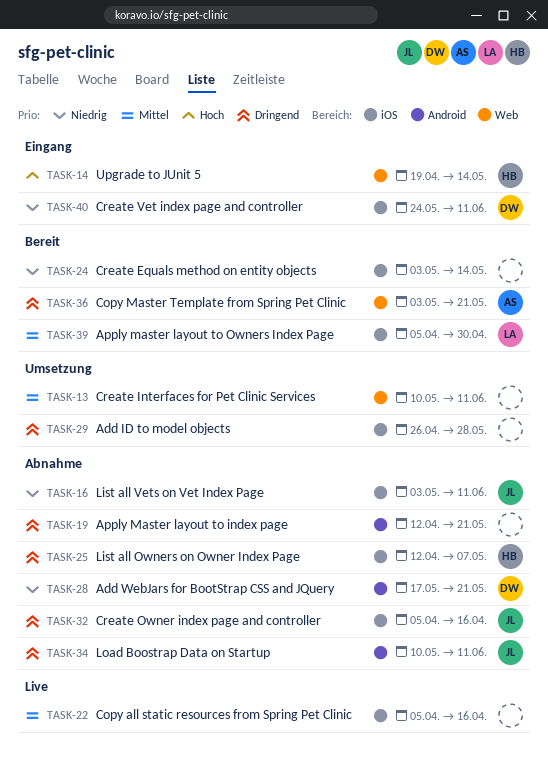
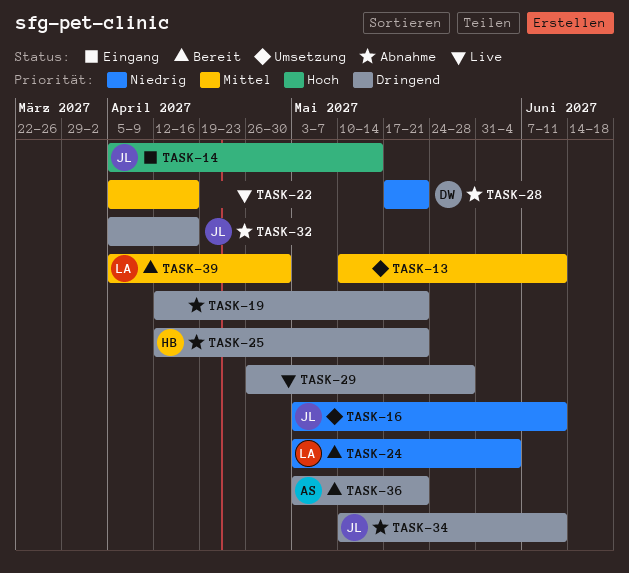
TASK-14, owner: HB -> JL
TASK-14, start: Apr 19 -> Apr 5
TASK-16, status: Abnahme -> Umsetzung
TASK-24, owner: none -> LA
TASK-24, due: May 14 -> Jun 4
TASK-25, due: May 7 -> May 21
TASK-29, status: Umsetzung -> Live
TASK-40: present -> none

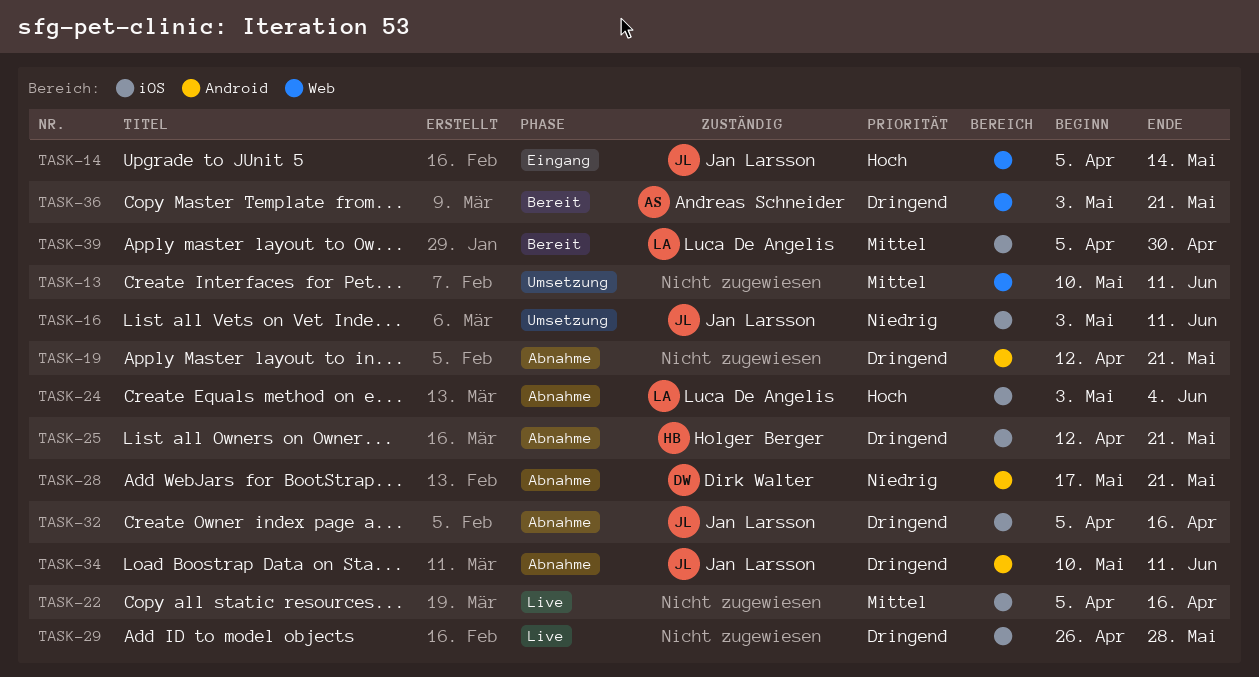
TASK-24, status: Bereit -> Abnahme
TASK-24, priority: Niedrig -> Hoch

